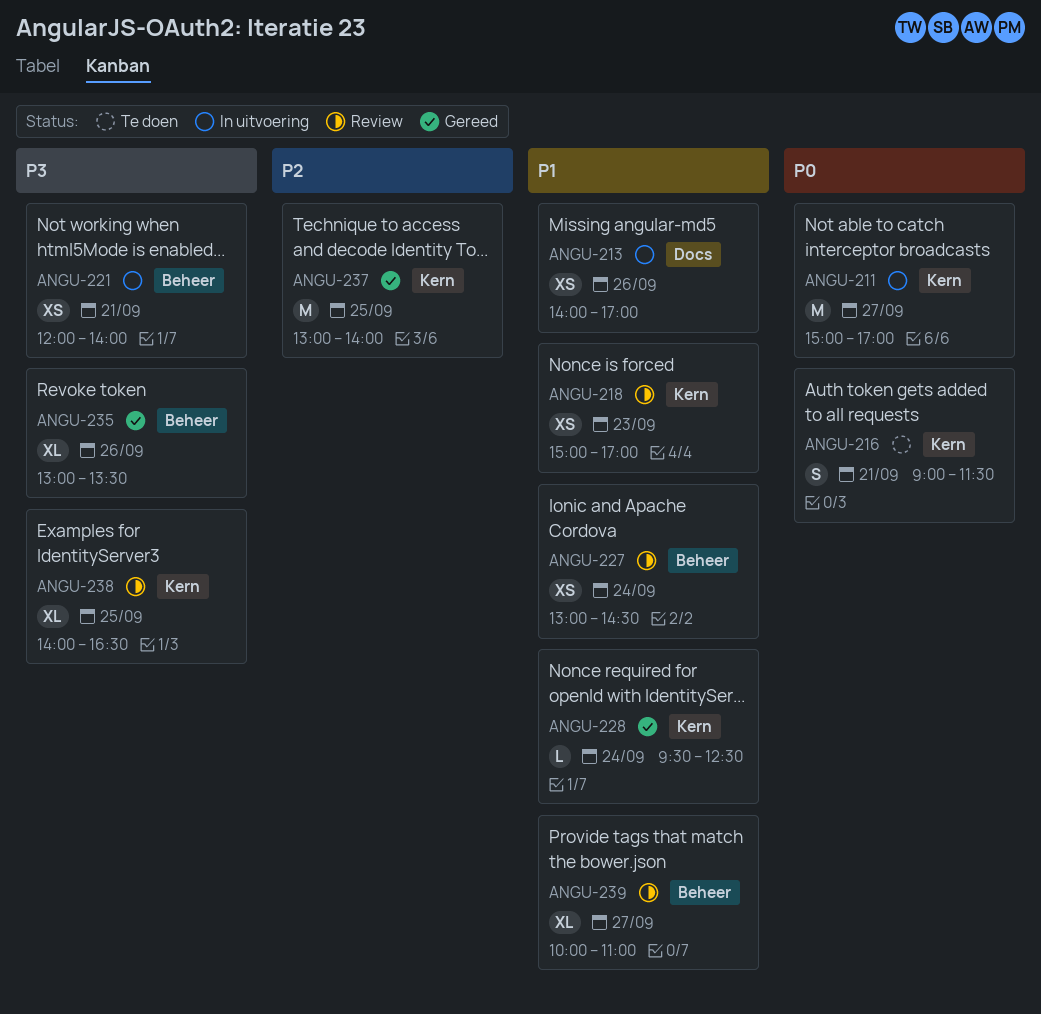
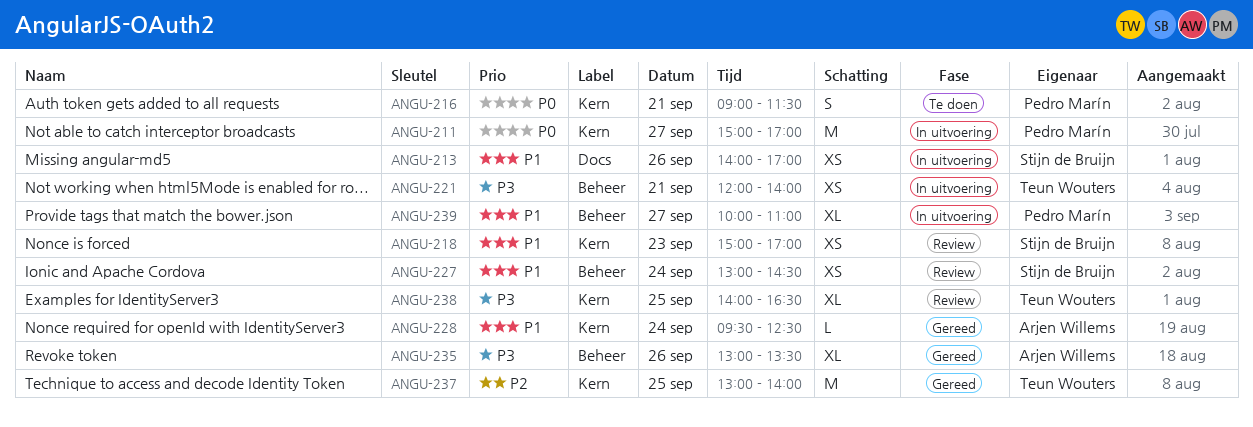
ANGU-239, status: Review -> In uitvoering

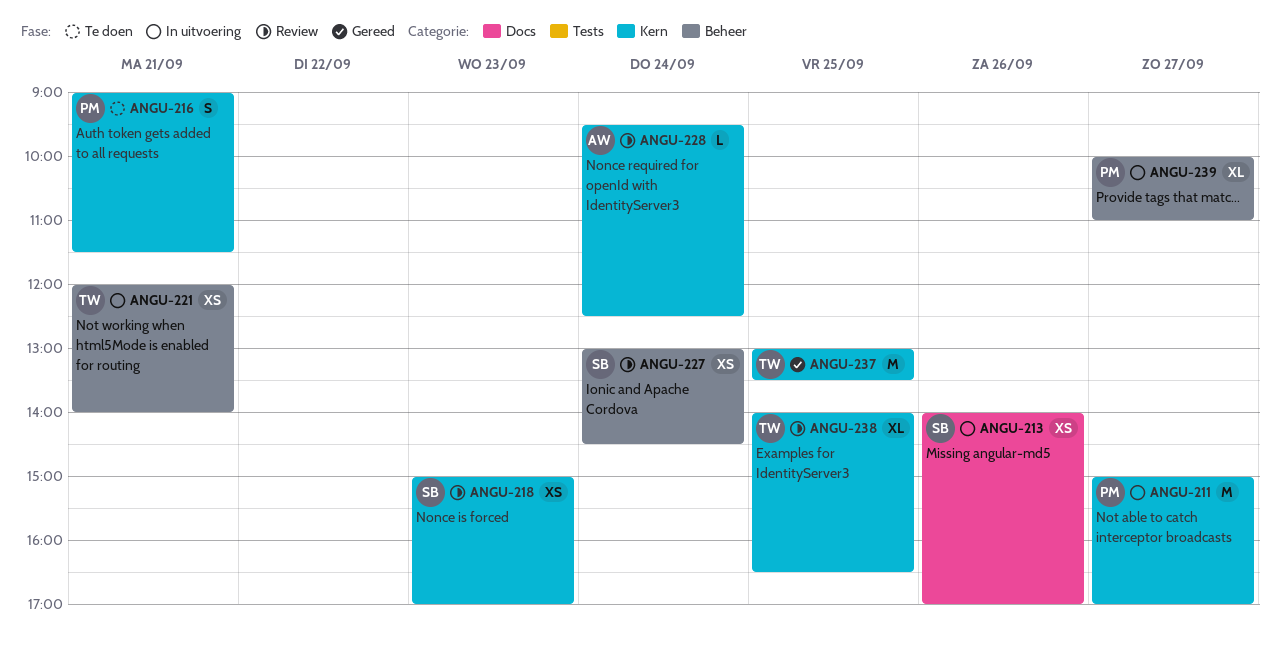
ANGU-228, status: Gereed -> Review
ANGU-235: present -> none
ANGU-237, ends: 14:00 -> 13:30

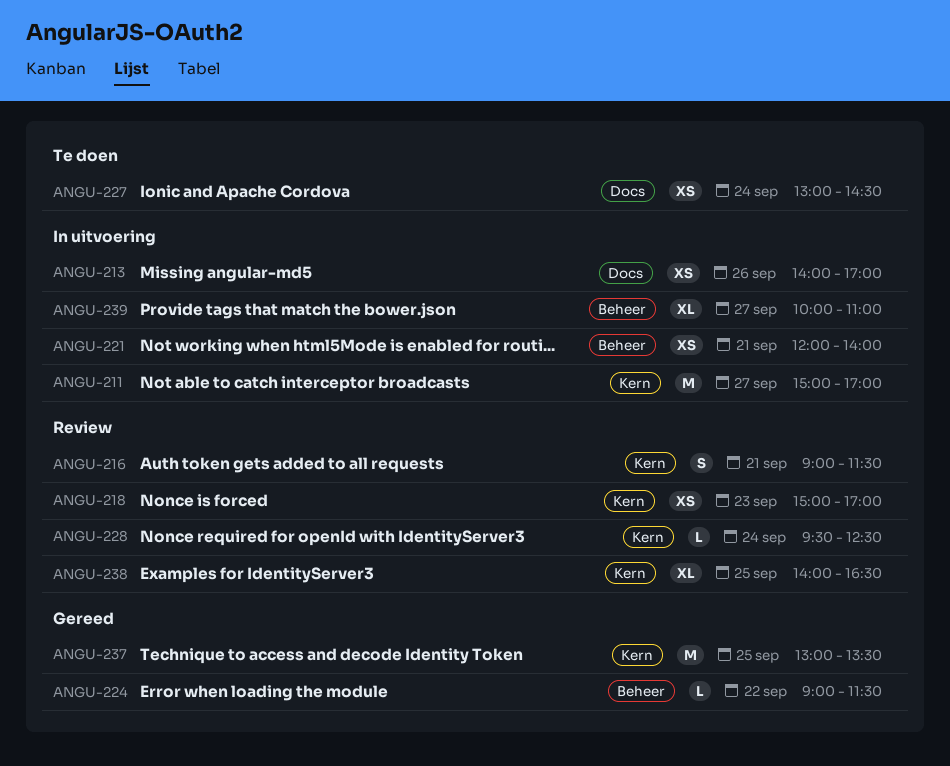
ANGU-216, status: Te doen -> Review
ANGU-224: none -> present
ANGU-227, status: Review -> Te doen
ANGU-227, label: Beheer -> Docs

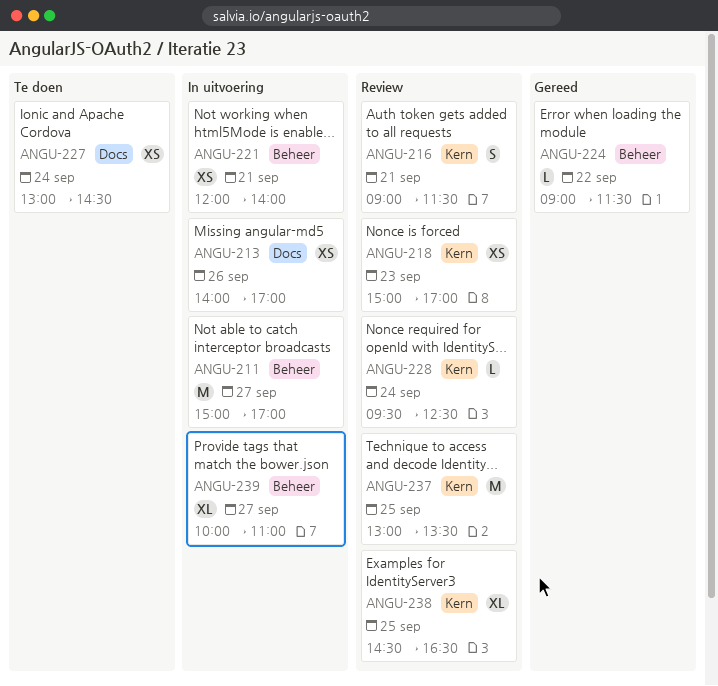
ANGU-211, label: Kern -> Beheer
ANGU-237, status: Gereed -> Review
ANGU-238, begins: 14:00 -> 14:30

